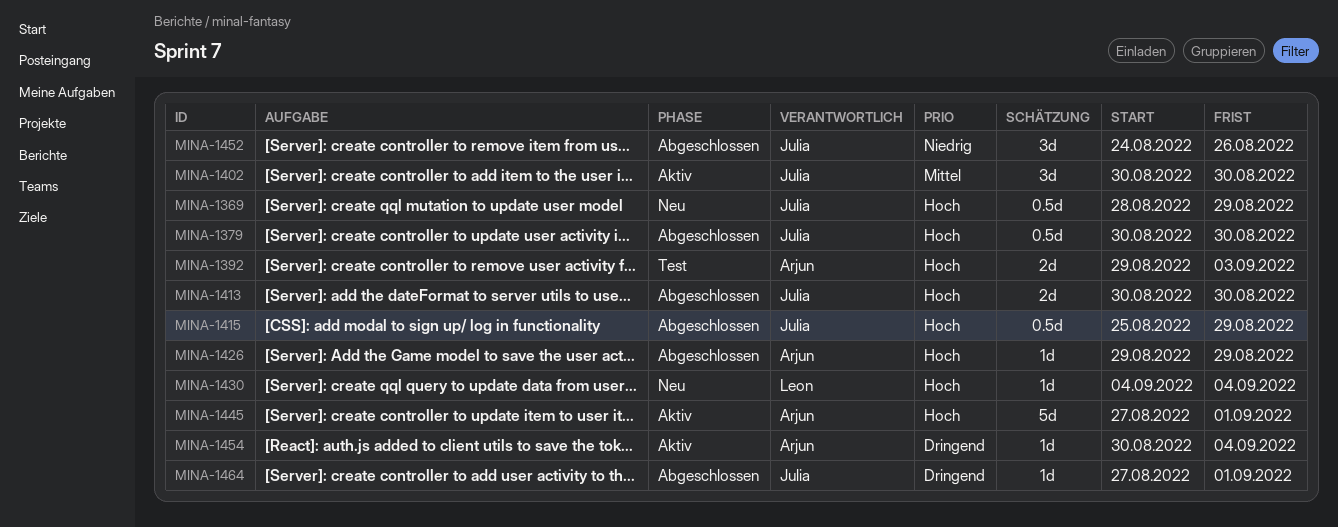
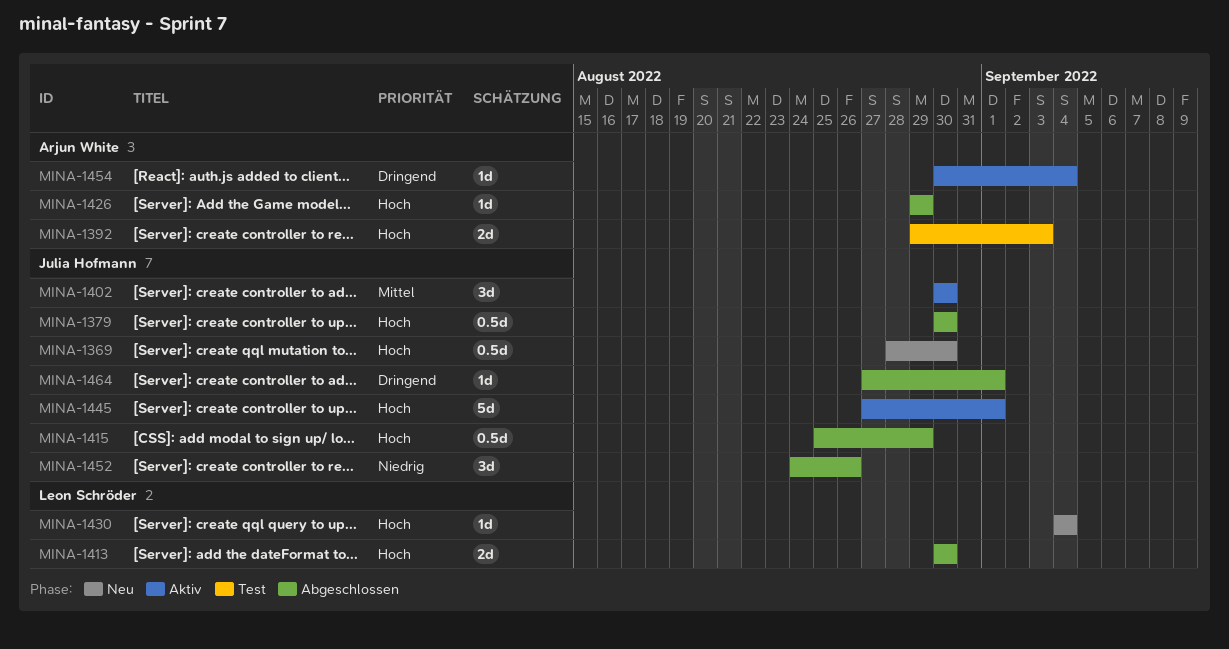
MINA-1369, due: Aug 29 -> Aug 30
MINA-1413, owner: Julia Hofmann -> Leon Schröder
MINA-1445, owner: Arjun White -> Julia Hofmann

